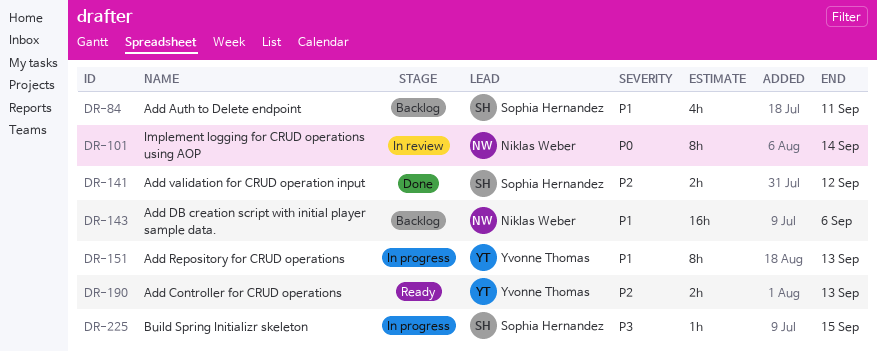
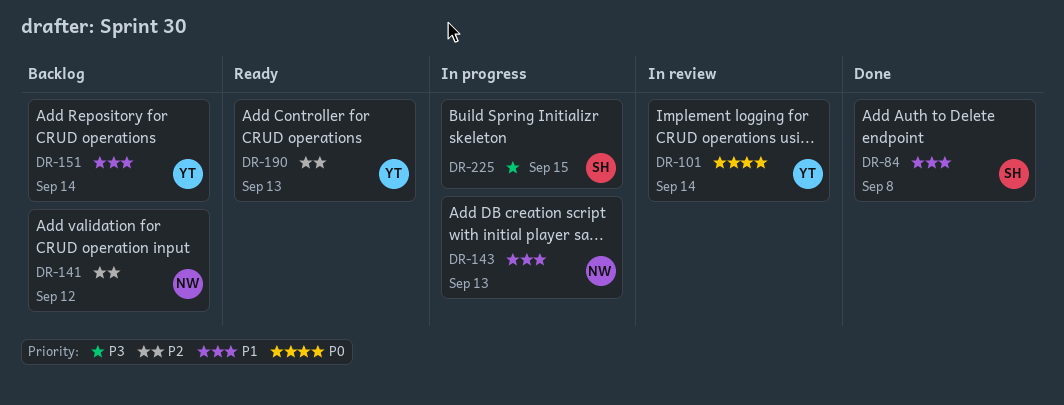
DR-84, status: Backlog -> Done
DR-84, due: Sep 11 -> Sep 8
DR-101, owner: Niklas Weber -> Yvonne Thomas
DR-141, status: Done -> Backlog
DR-141, owner: Sophia Hernandez -> Niklas Weber
DR-143, status: Backlog -> In progress
DR-143, due: Sep 6 -> Sep 13
DR-151, status: In progress -> Backlog
DR-151, due: Sep 13 -> Sep 14

